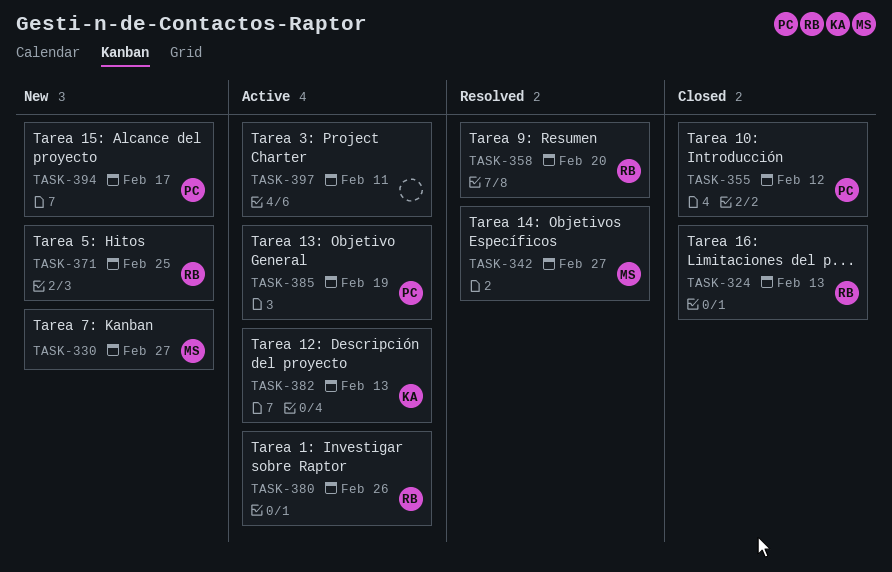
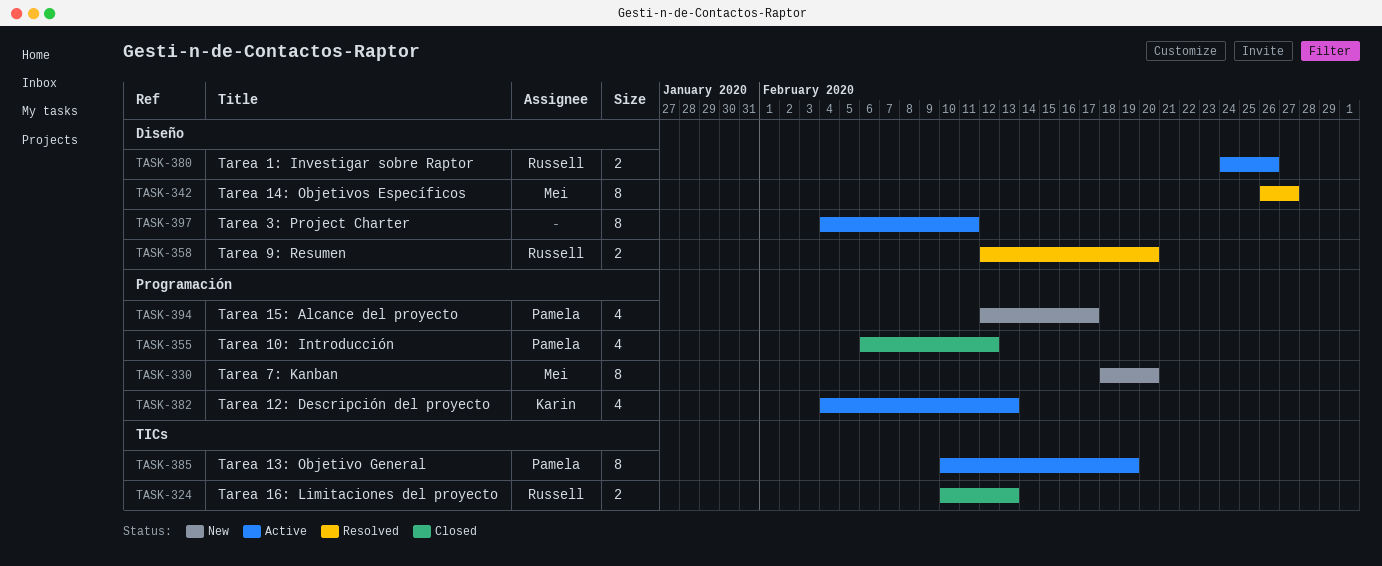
TASK-330, due: Feb 27 -> Feb 20
TASK-371: present -> none

